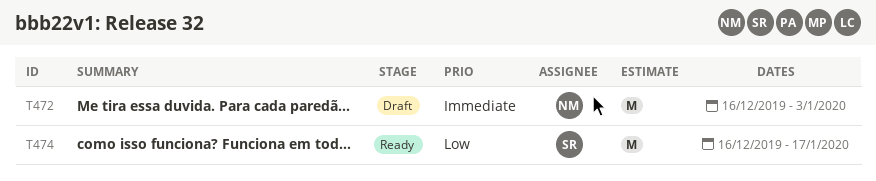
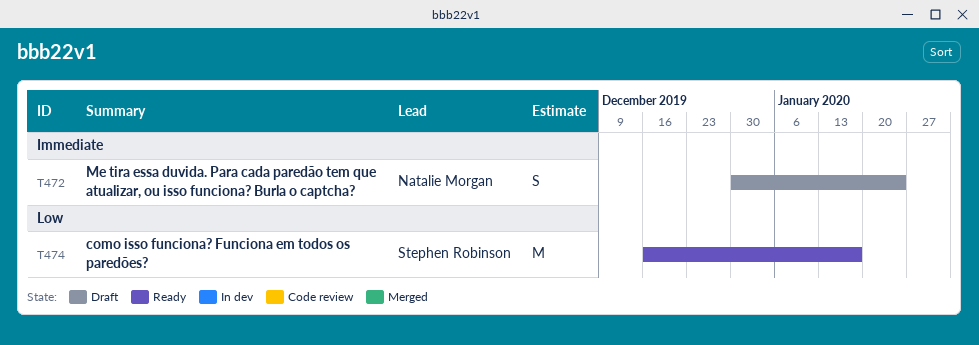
T472, estimate: M -> S
T472, start: Dec 16 -> Dec 30
T472, due: Jan 3 -> Jan 24

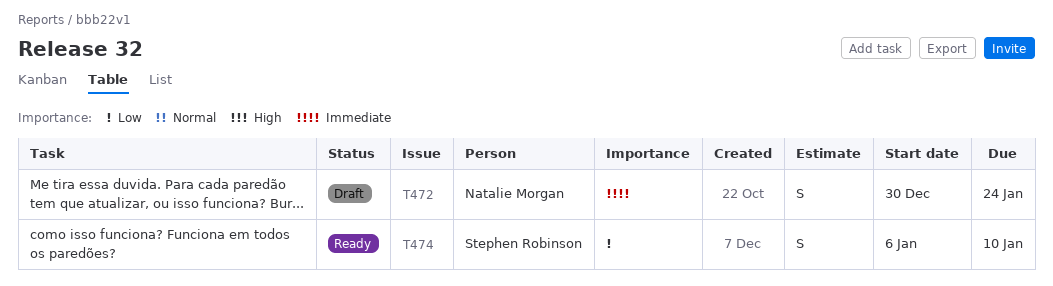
T474, estimate: M -> S
T474, start: Dec 16 -> Jan 6
T474, due: Jan 17 -> Jan 10

